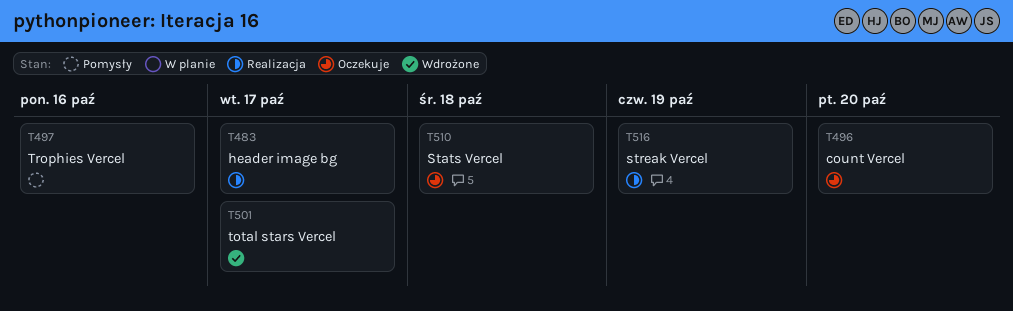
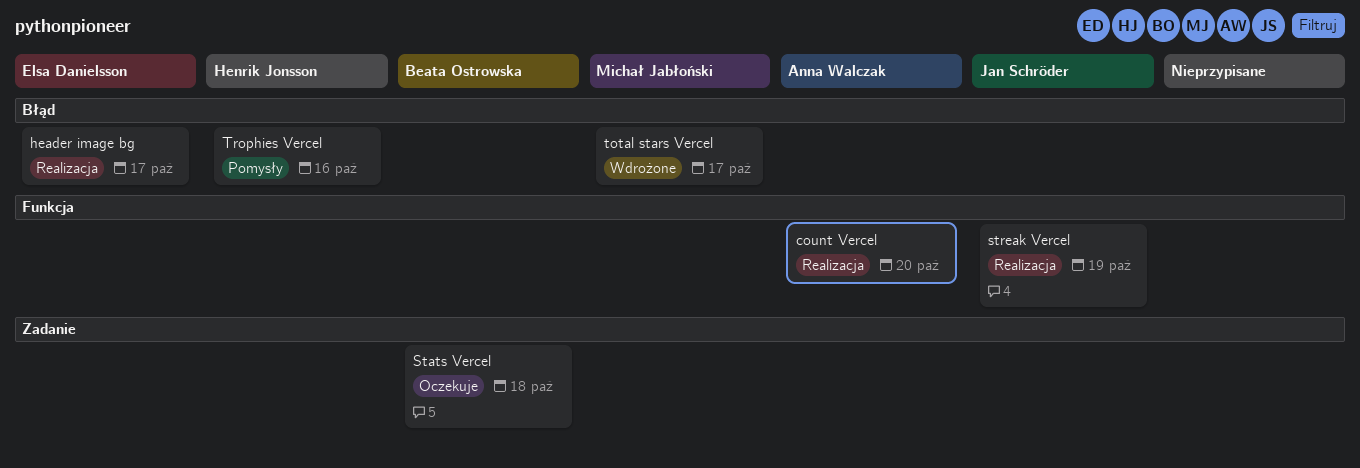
count Vercel, status: Oczekuje -> Realizacja

